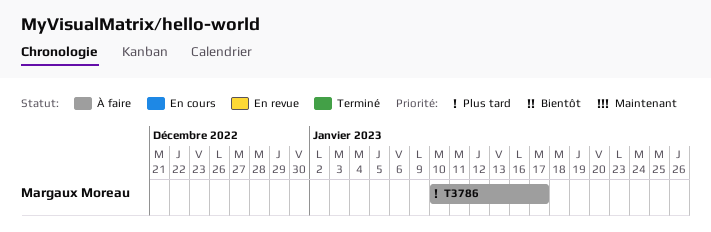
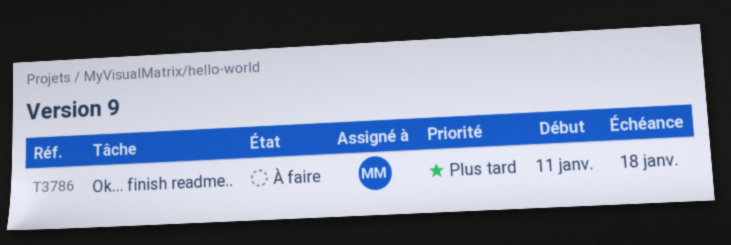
T3786, start: Jan 10 -> Jan 11
T3786, due: Jan 17 -> Jan 18

